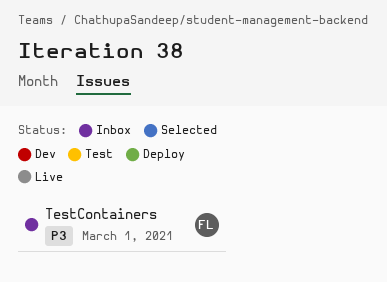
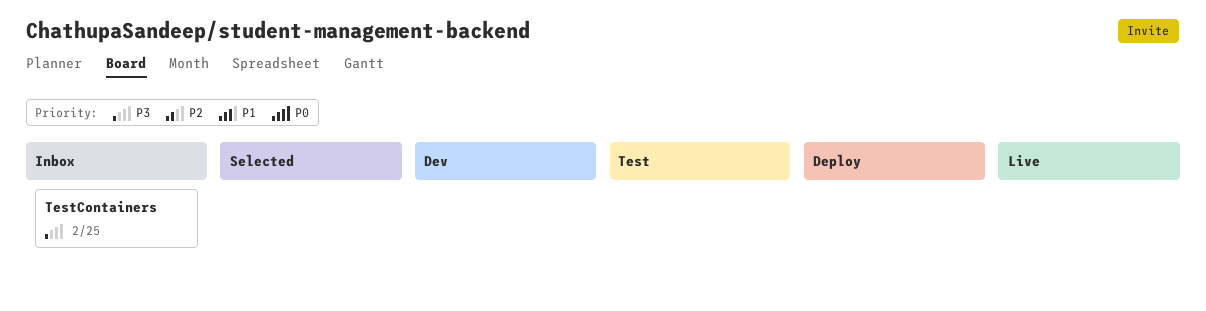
TestContainers, due: Mar 1 -> Feb 25

